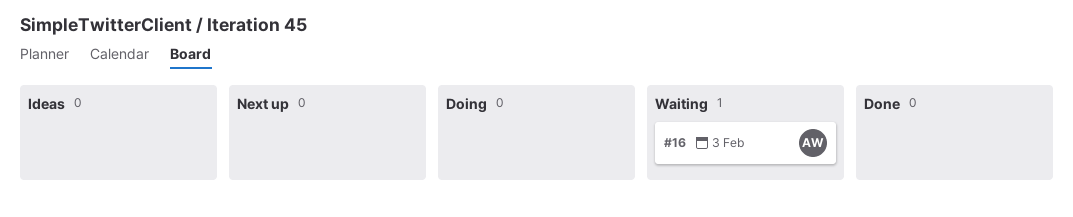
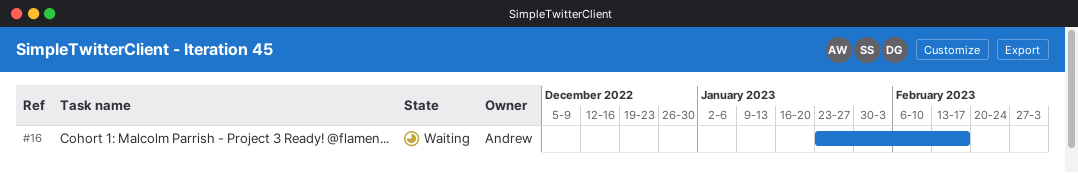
#16, due: Feb 3 -> Feb 17

